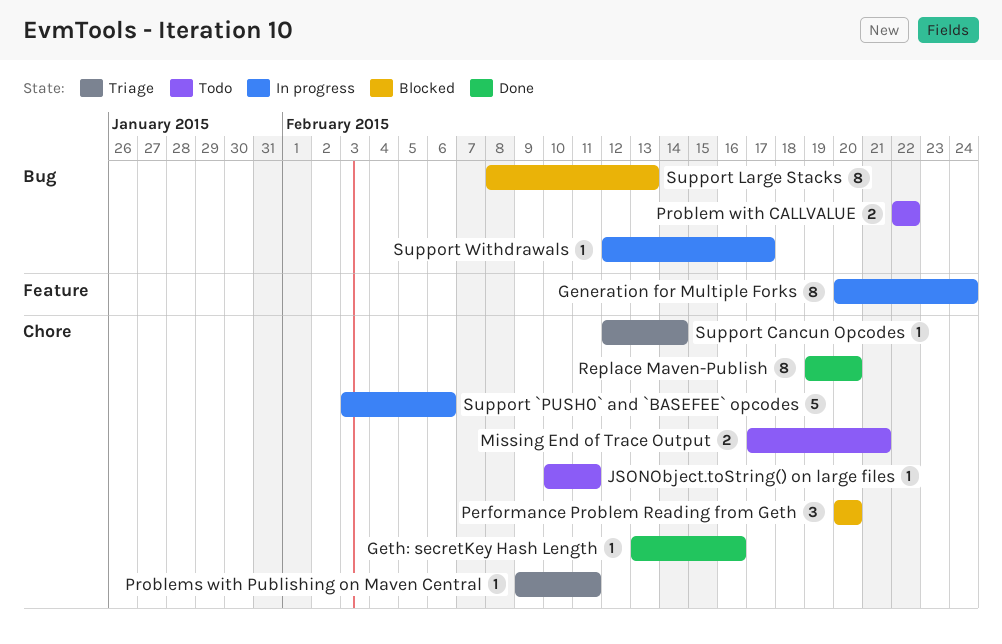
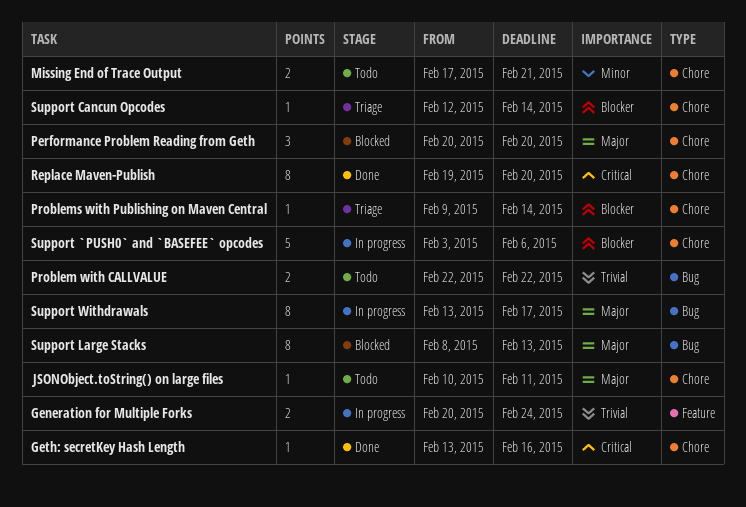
Generation for Multiple Forks, estimate: 8 -> 2
Problems with Publishing on Maven Central, due: Feb 11 -> Feb 14
Support Withdrawals, estimate: 1 -> 8
Support Withdrawals, start: Feb 12 -> Feb 13

